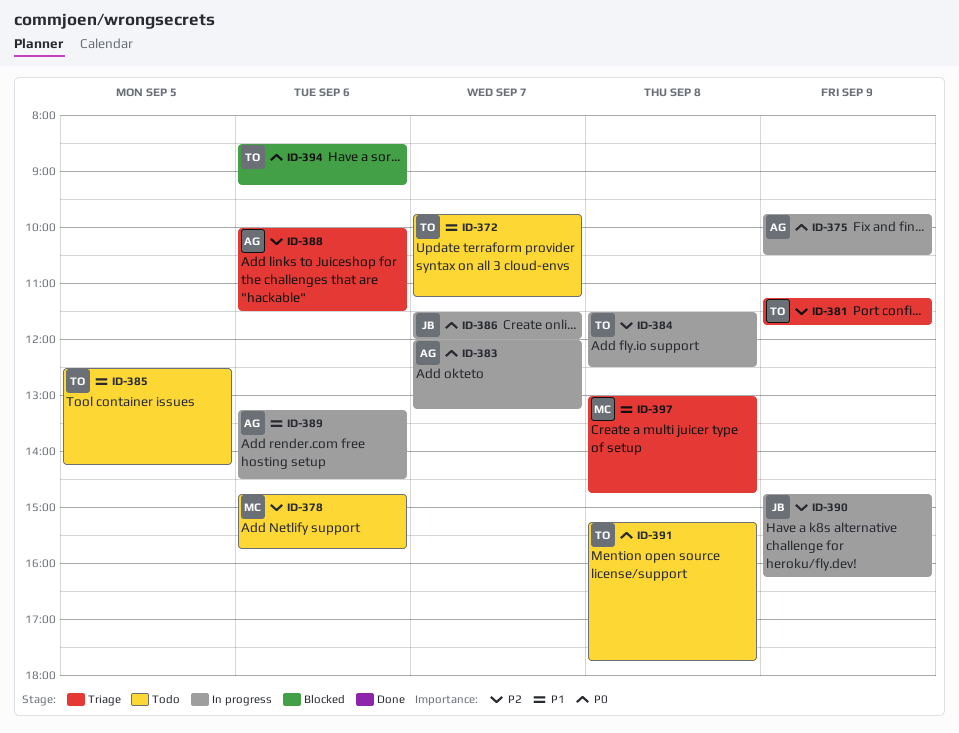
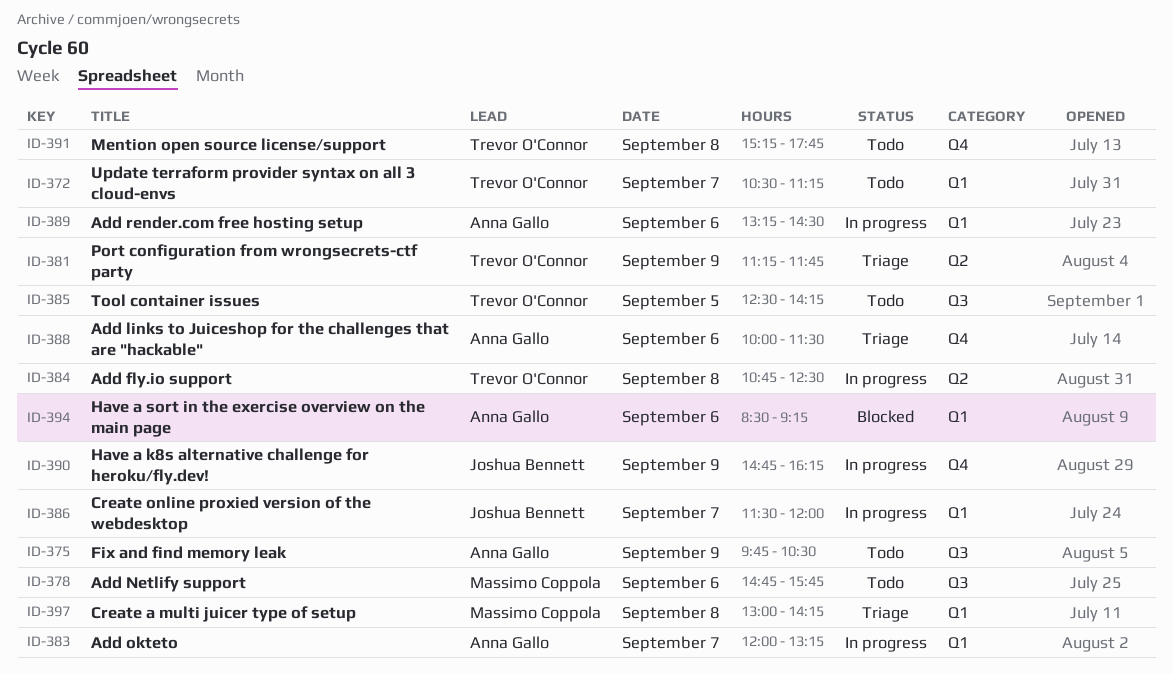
ID-372, begins: 09:45 -> 10:30
ID-375, status: In progress -> Todo
ID-384, begins: 11:30 -> 10:45
ID-394, owner: Trevor O'Connor -> Anna Gallo
ID-397, ends: 14:45 -> 14:15

